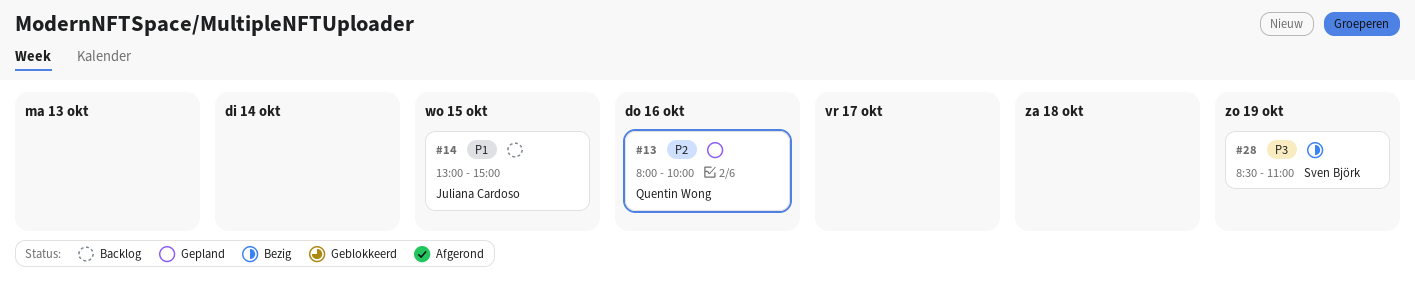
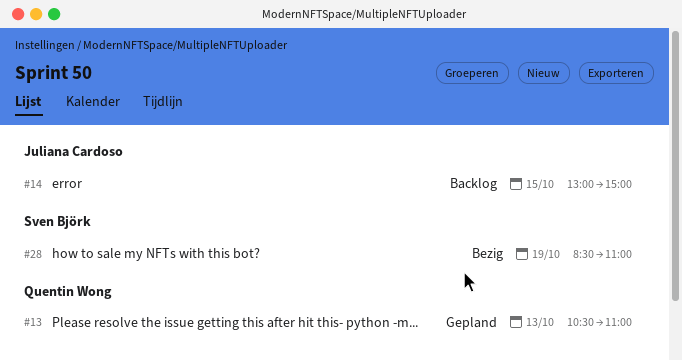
#13, day: Oct 16 -> Oct 13
#13, begins: 08:00 -> 10:30
#13, ends: 10:00 -> 11:00

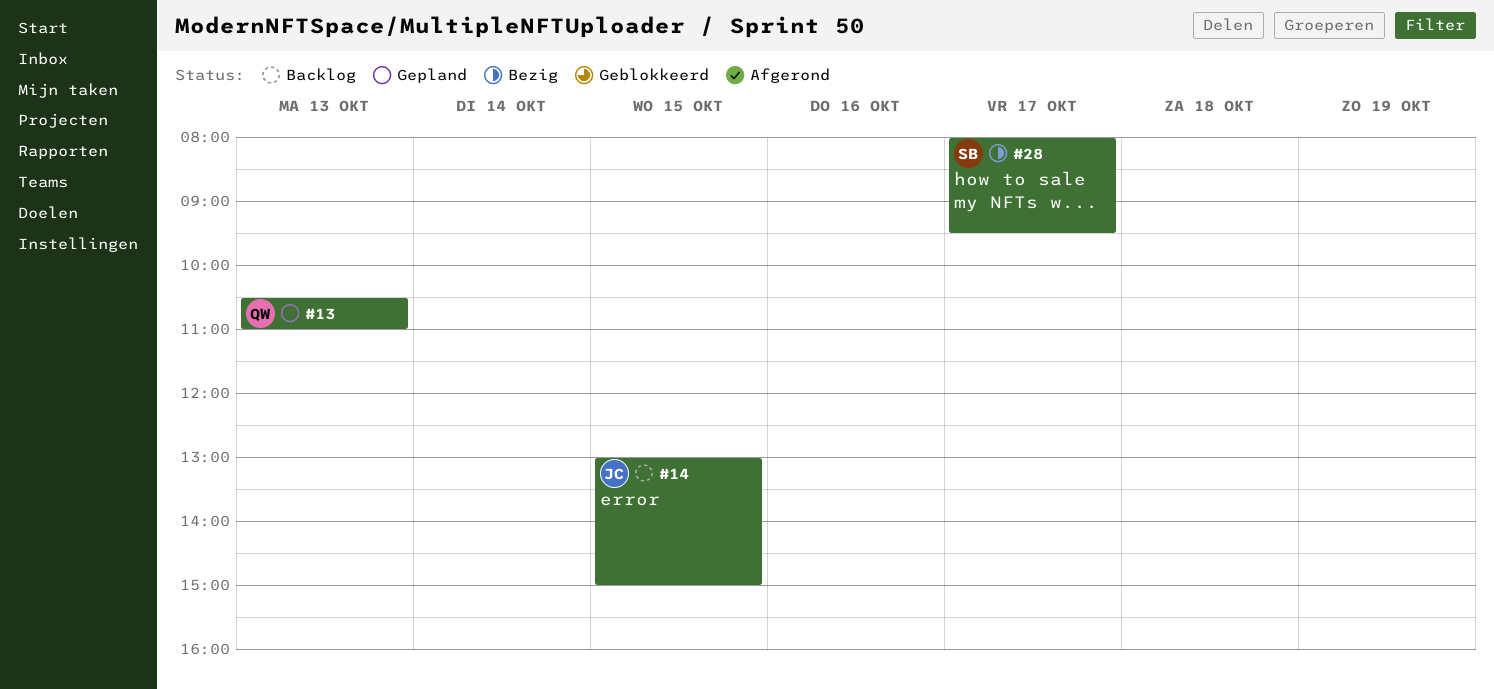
#28, day: Oct 19 -> Oct 17
#28, begins: 08:30 -> 08:00
#28, ends: 11:00 -> 09:30

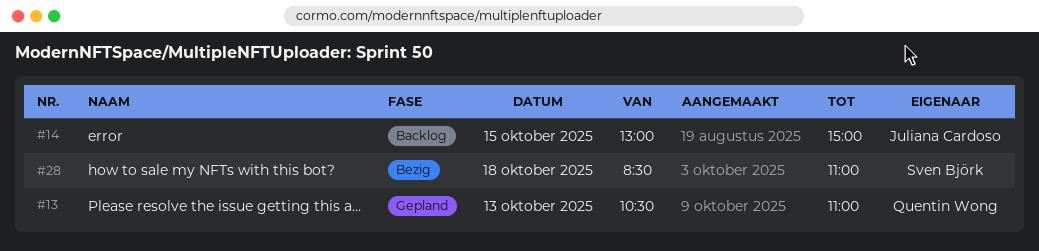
#28, day: Oct 17 -> Oct 18
#28, begins: 08:00 -> 08:30
#28, ends: 09:30 -> 11:00

